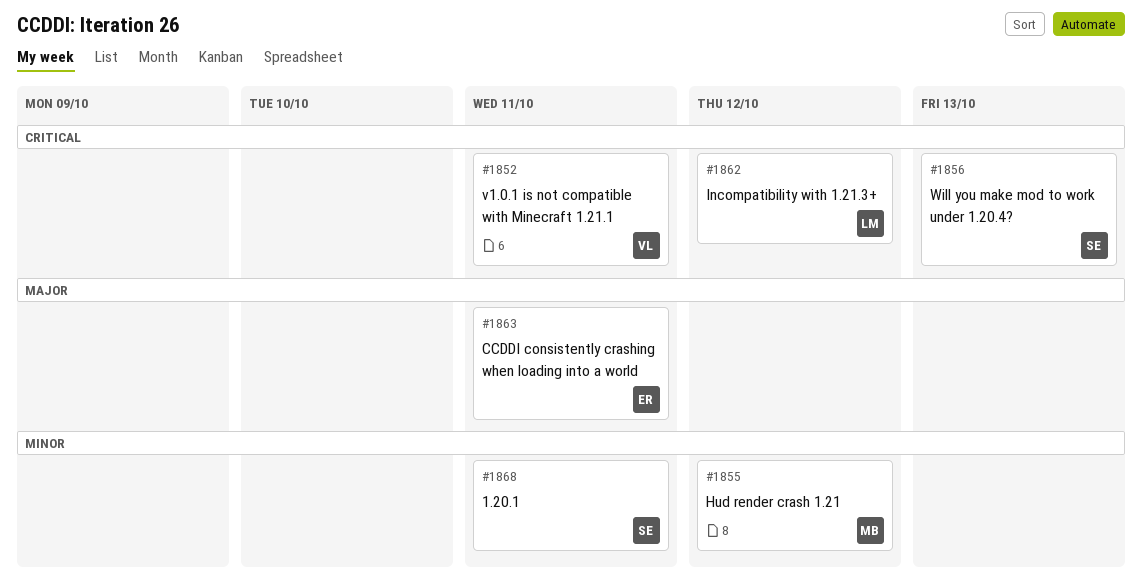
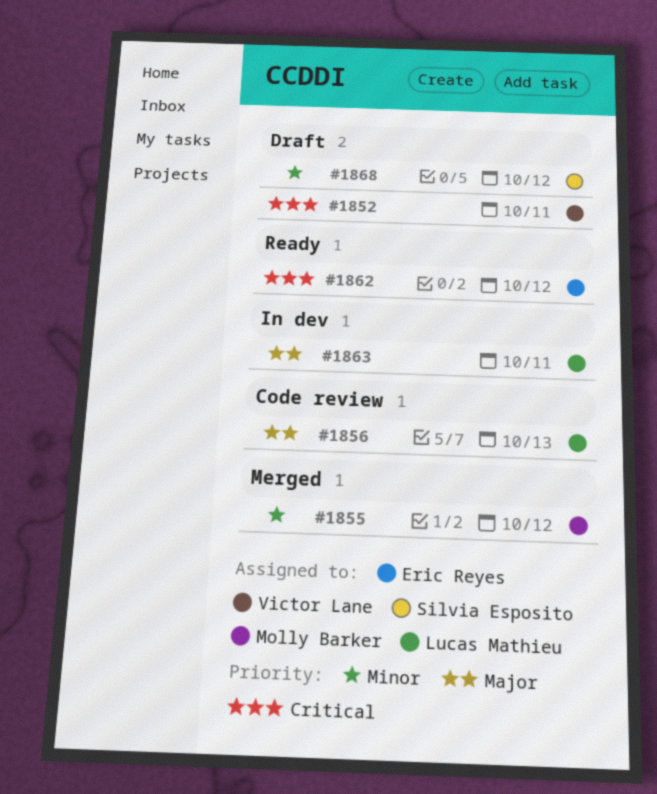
#1856, owner: Silvia Esposito -> Lucas Mathieu
#1856, priority: Critical -> Major
#1862, owner: Lucas Mathieu -> Eric Reyes
#1863, owner: Eric Reyes -> Lucas Mathieu
#1868, due: Oct 11 -> Oct 12

